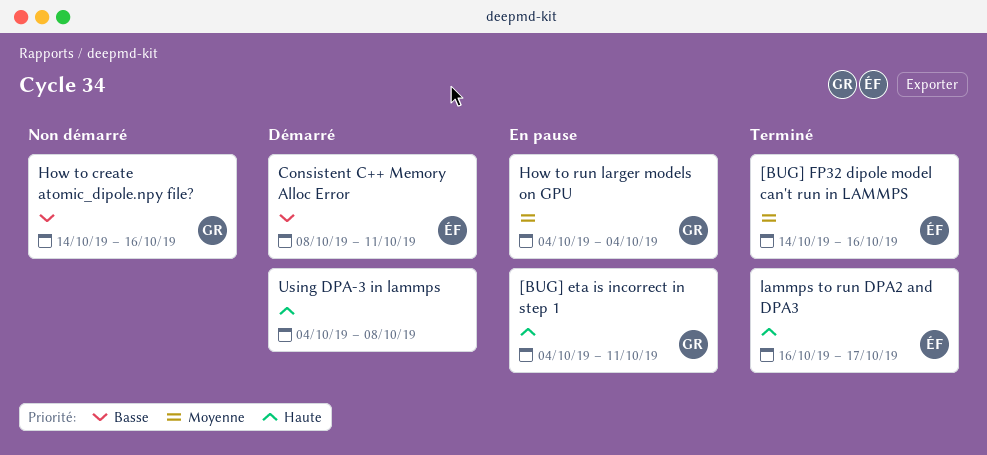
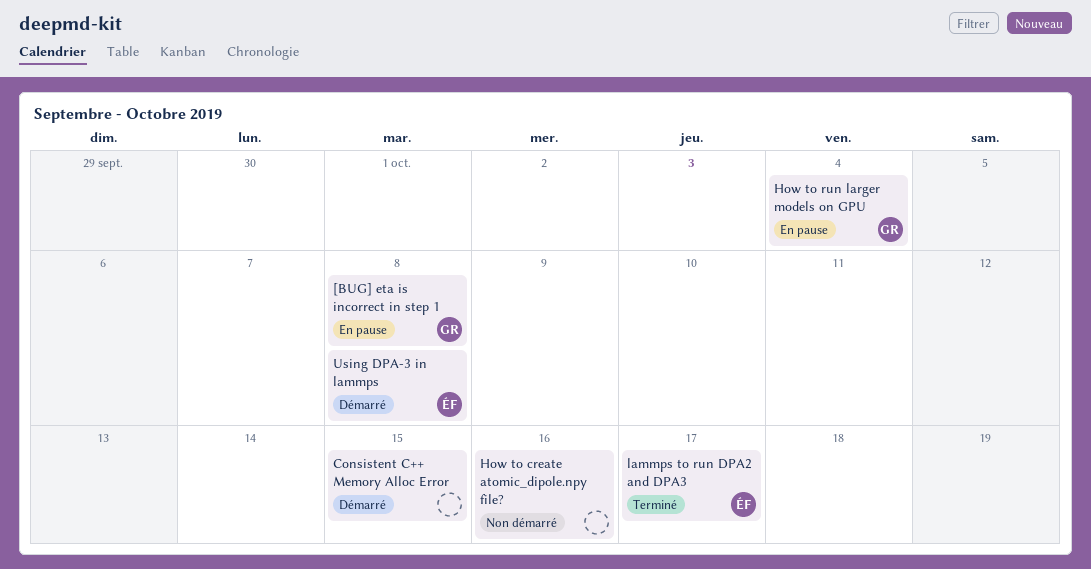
[BUG] eta is incorrect in step 1, due: Oct 11 -> Oct 8
[BUG] FP32 dipole model can't run in LAMMPS: present -> none
Consistent C++ Memory Alloc Error, owner: ÉF -> none
Consistent C++ Memory Alloc Error, due: Oct 11 -> Oct 15
How to create atomic_dipole.npy file?, owner: GR -> none
Using DPA-3 in lammps, owner: none -> ÉF

